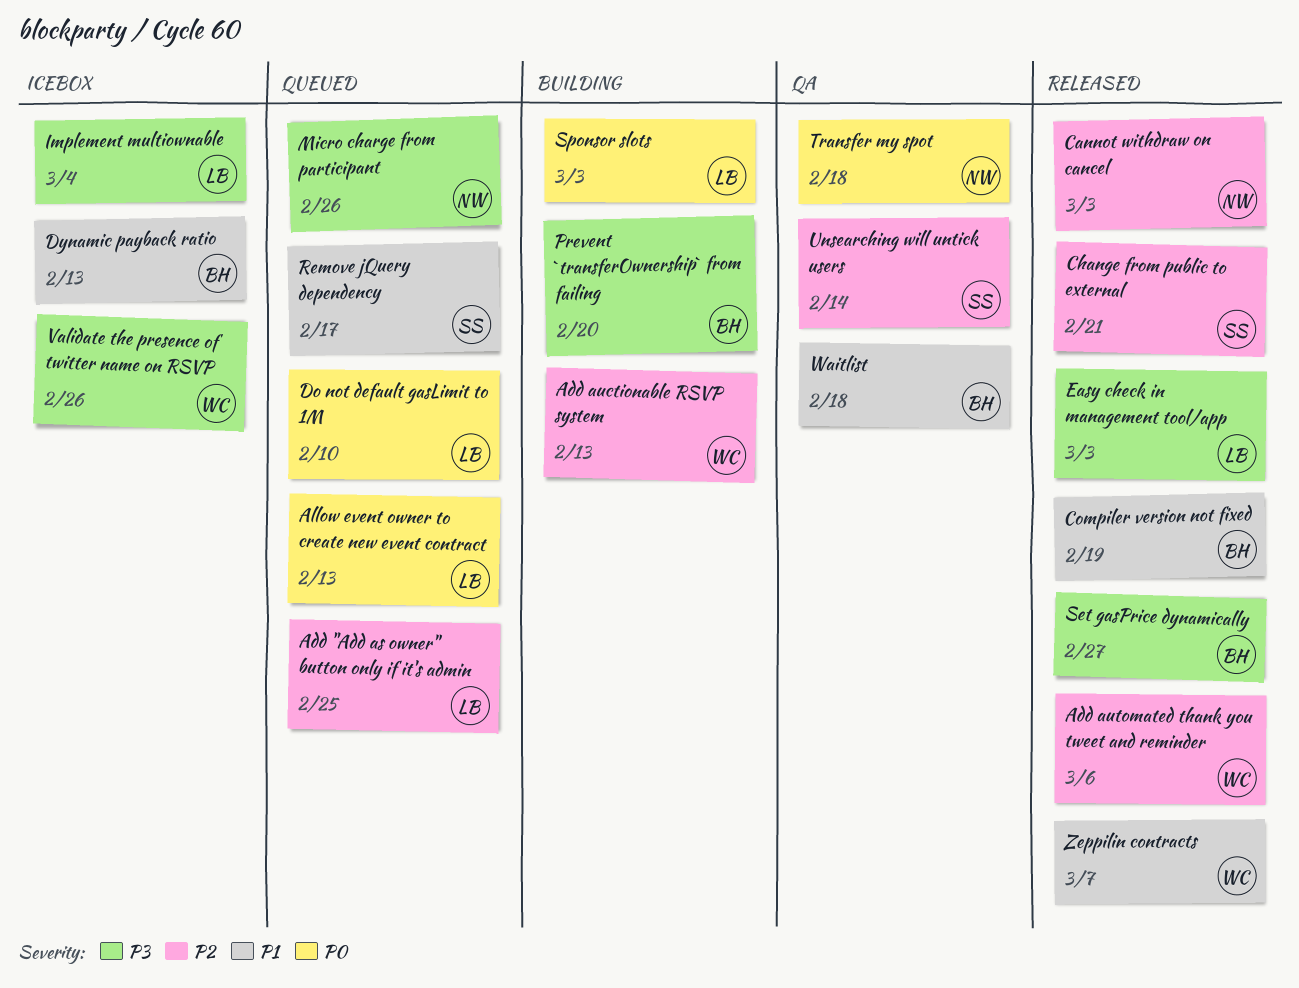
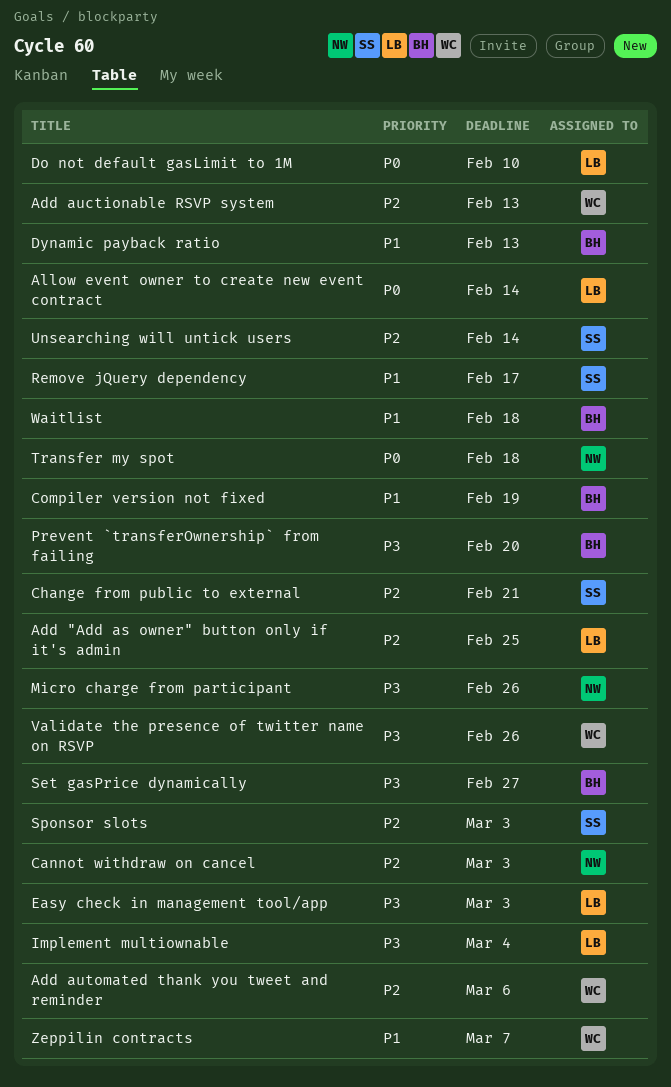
Allow event owner to create new event contract, due: Feb 13 -> Feb 14
Sponsor slots, owner: LB -> SS
Sponsor slots, priority: P0 -> P2

